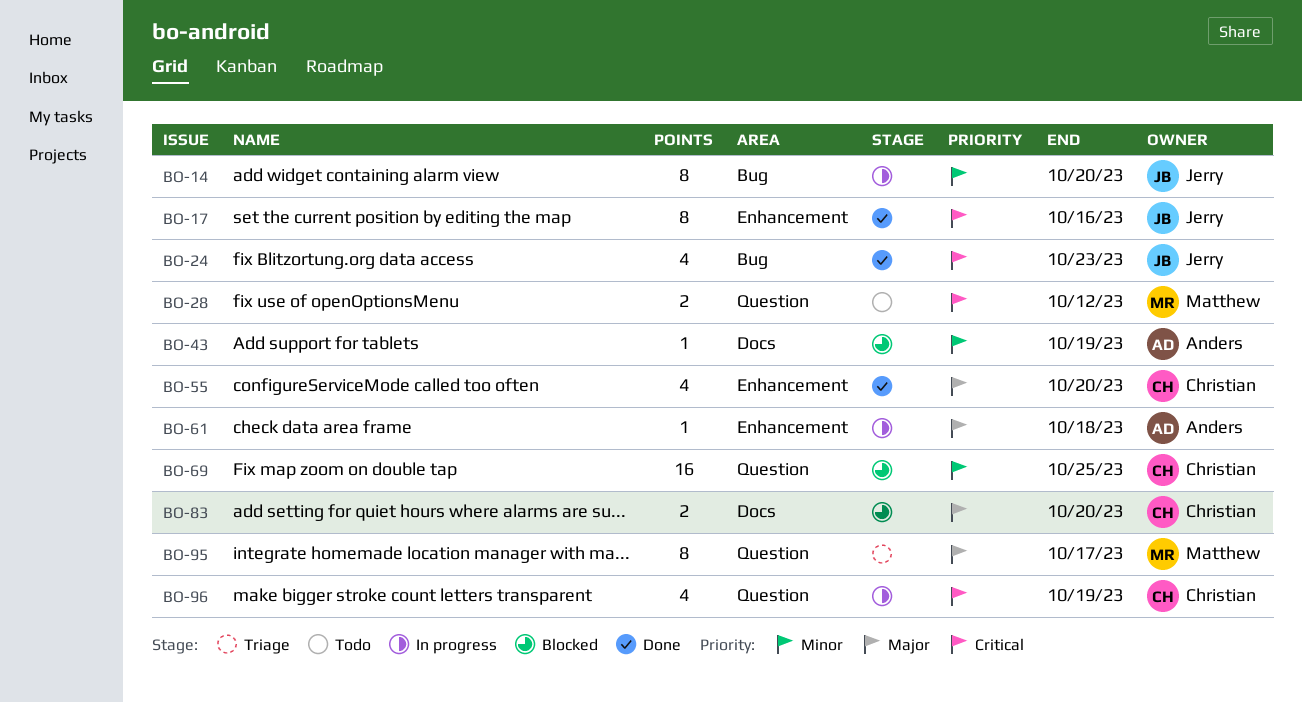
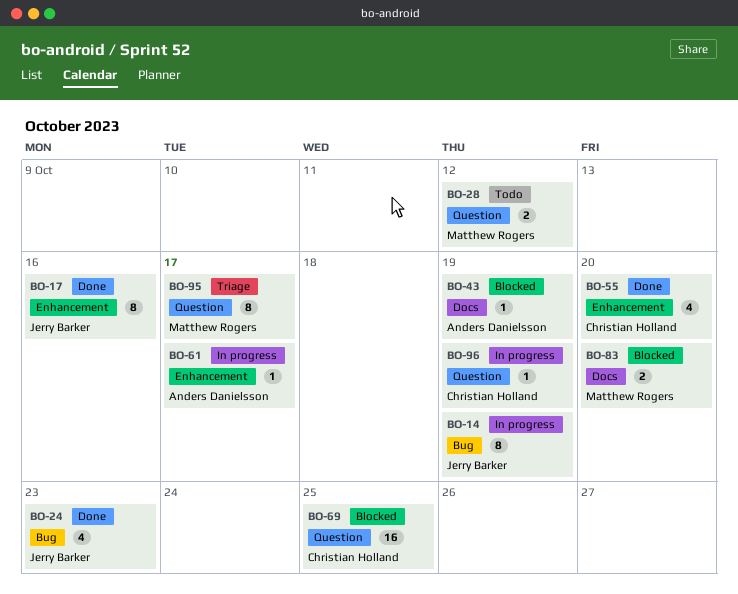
BO-14, due: Oct 20 -> Oct 19
BO-61, due: Oct 18 -> Oct 17
BO-83, owner: Christian Holland -> Matthew Rogers
BO-96, estimate: 4 -> 1

